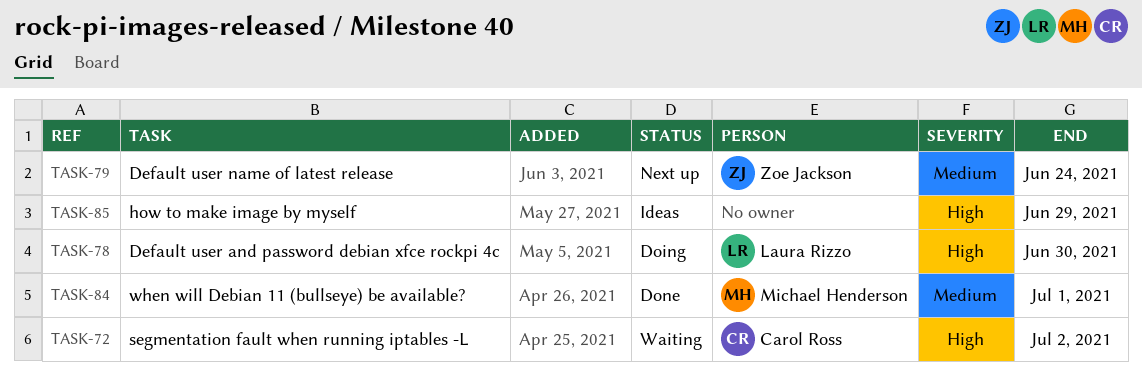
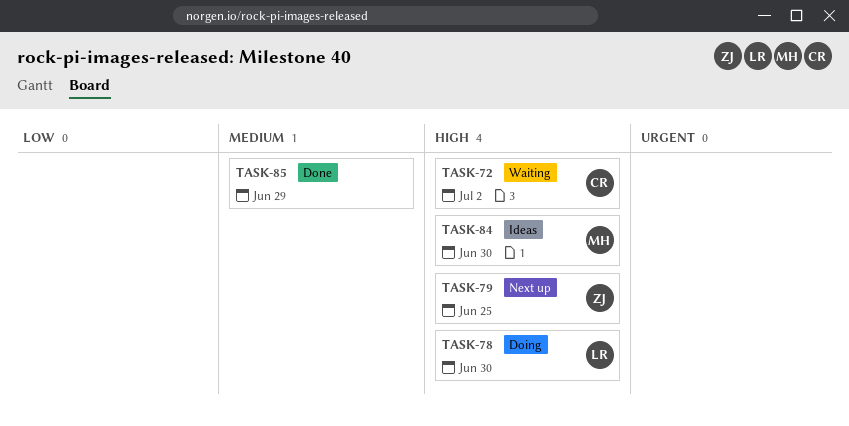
TASK-79, priority: Medium -> High
TASK-79, due: Jun 24 -> Jun 25
TASK-84, status: Done -> Ideas
TASK-84, priority: Medium -> High
TASK-84, due: Jul 1 -> Jun 30
TASK-85, status: Ideas -> Done
TASK-85, priority: High -> Medium

